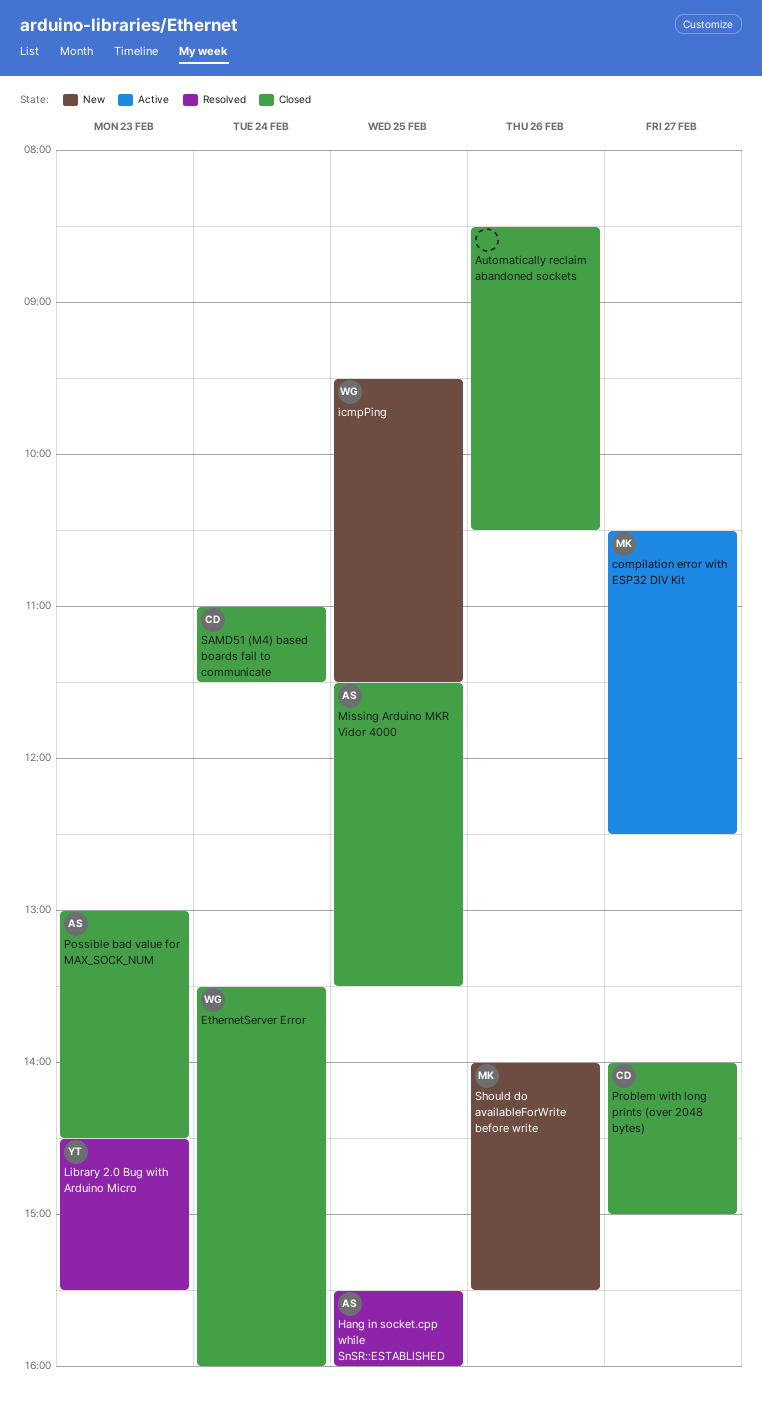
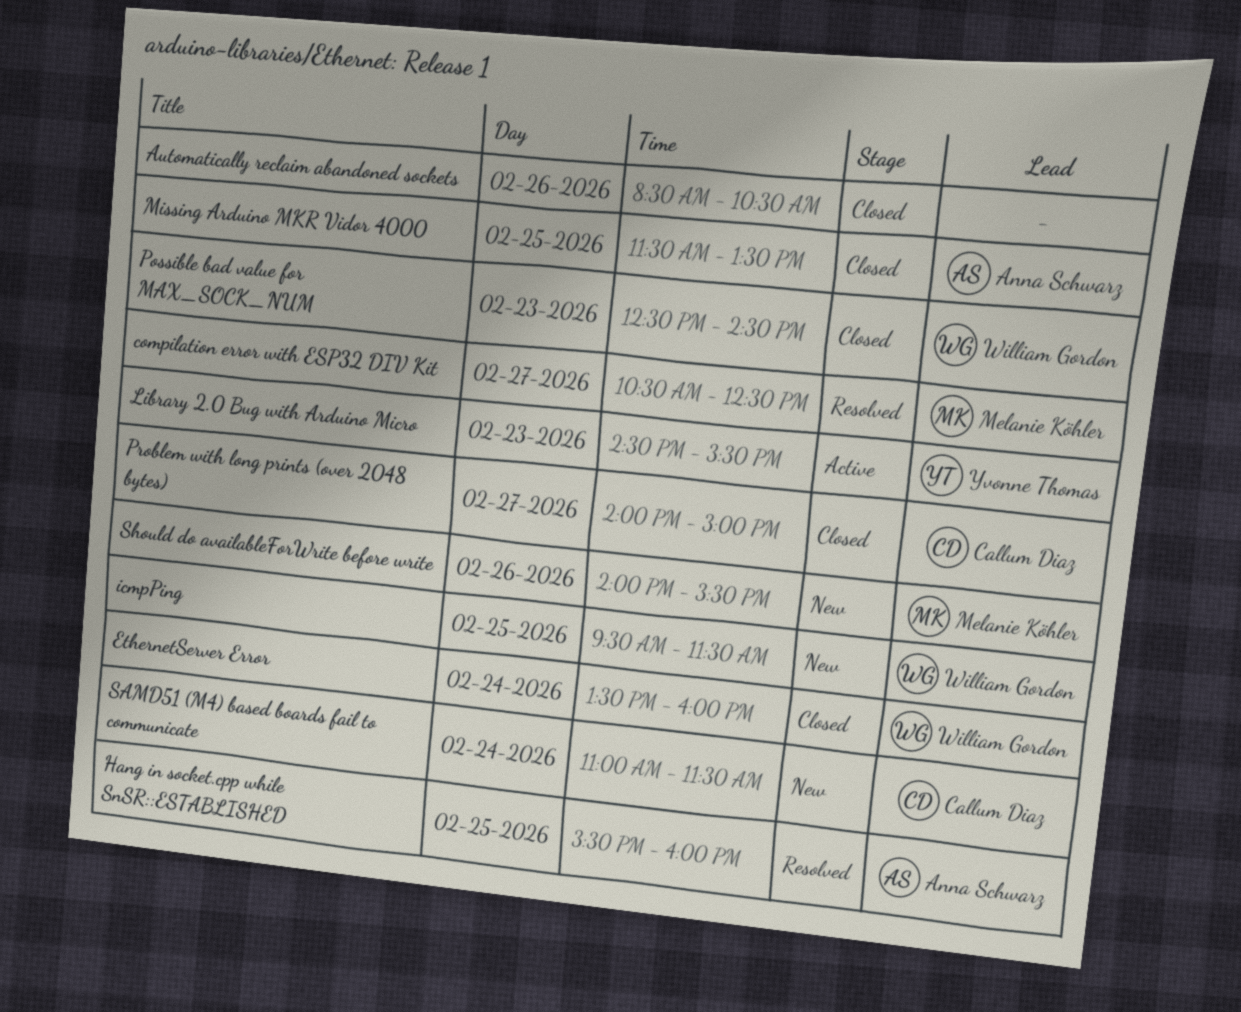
compilation error with ESP32 DIV Kit, status: Active -> Resolved
Library 2.0 Bug with Arduino Micro, status: Resolved -> Active
Possible bad value for MAX_SOCK_NUM, owner: Anna Schwarz -> William Gordon
Possible bad value for MAX_SOCK_NUM, begins: 13:00 -> 12:30
SAMD51 (M4) based boards fail to communicate, status: Closed -> New

